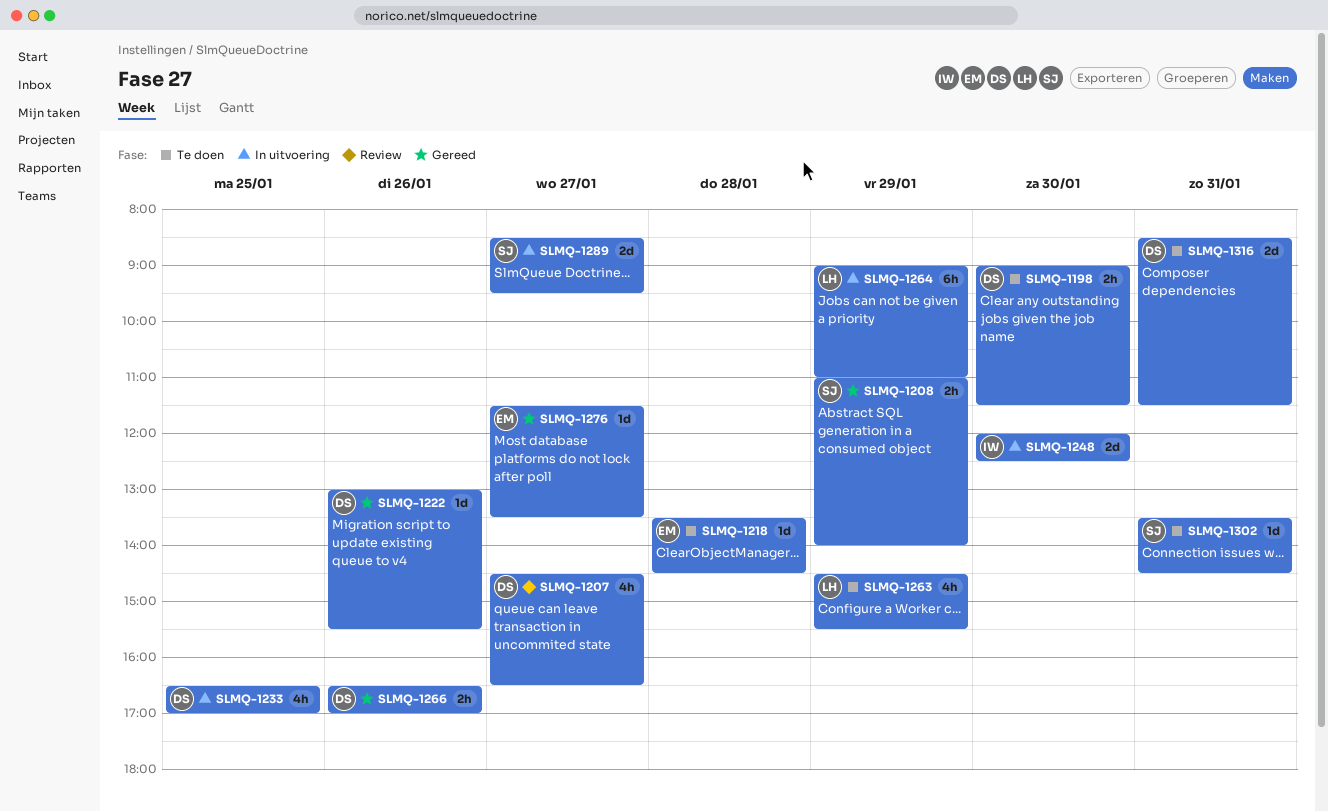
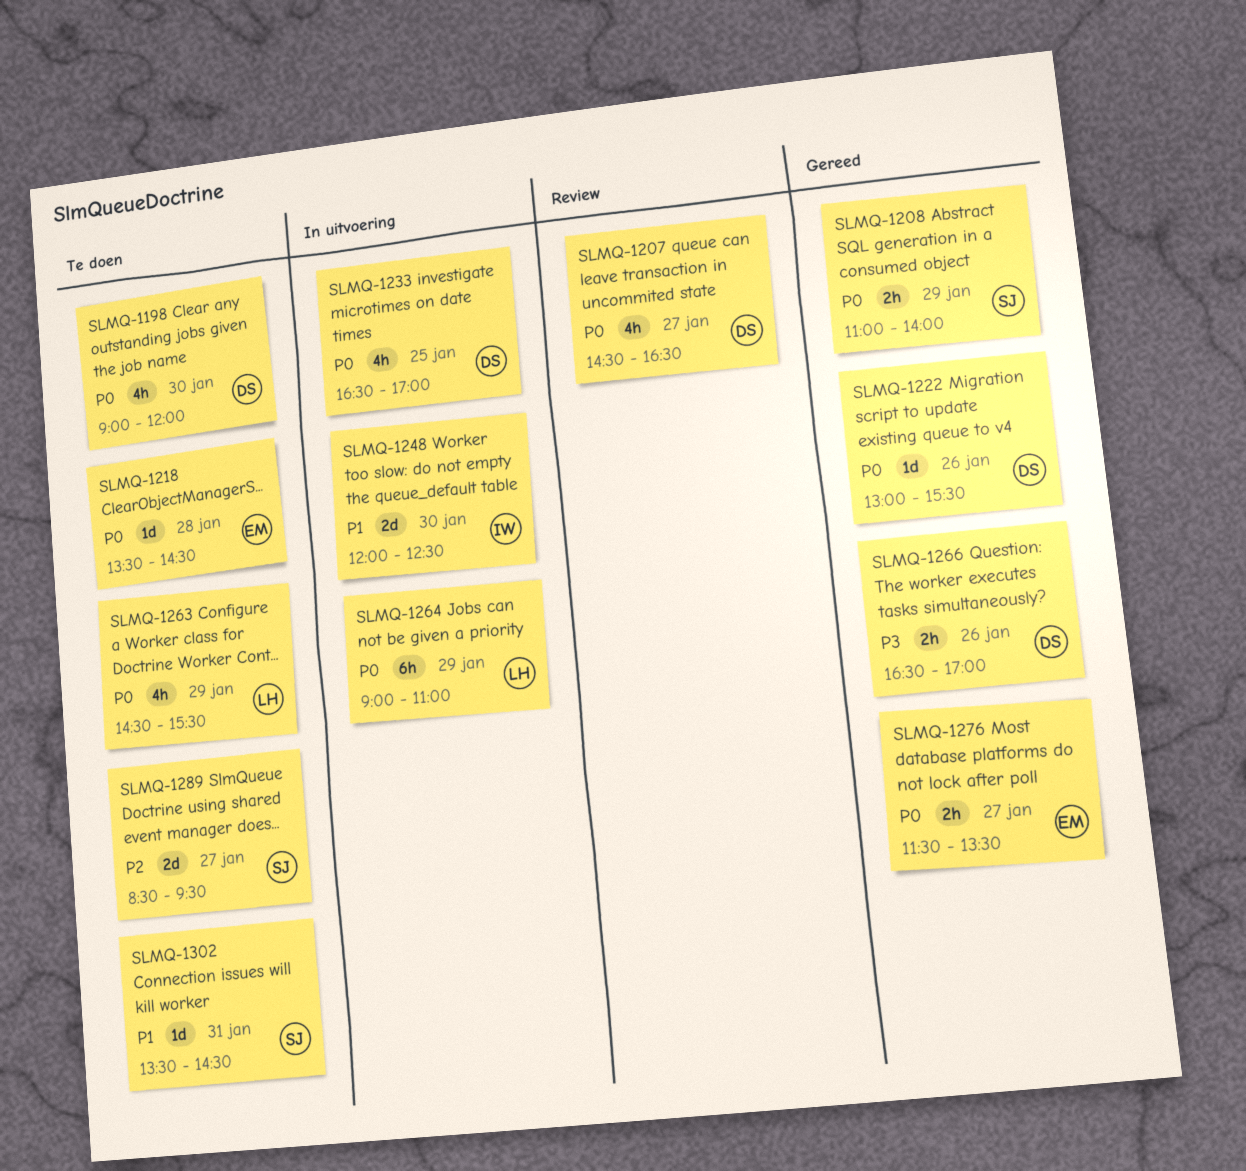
SLMQ-1198, estimate: 2h -> 4h
SLMQ-1198, ends: 11:30 -> 12:00
SLMQ-1276, estimate: 1d -> 2h
SLMQ-1289, status: In uitvoering -> Te doen
SLMQ-1316: present -> none

